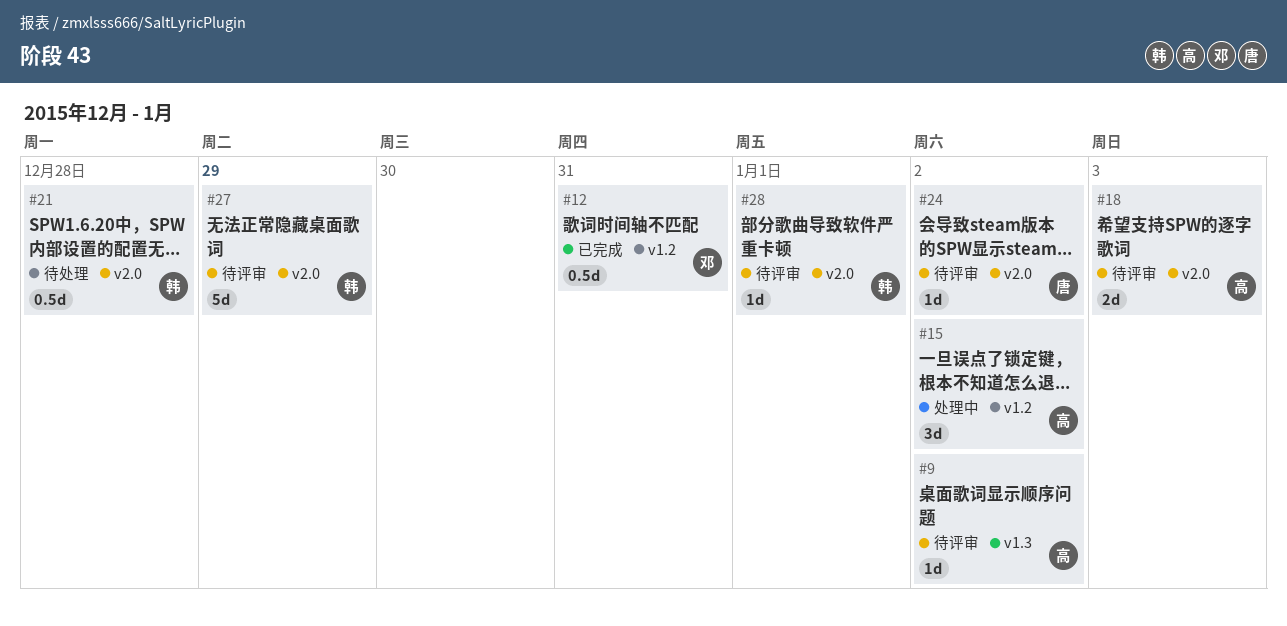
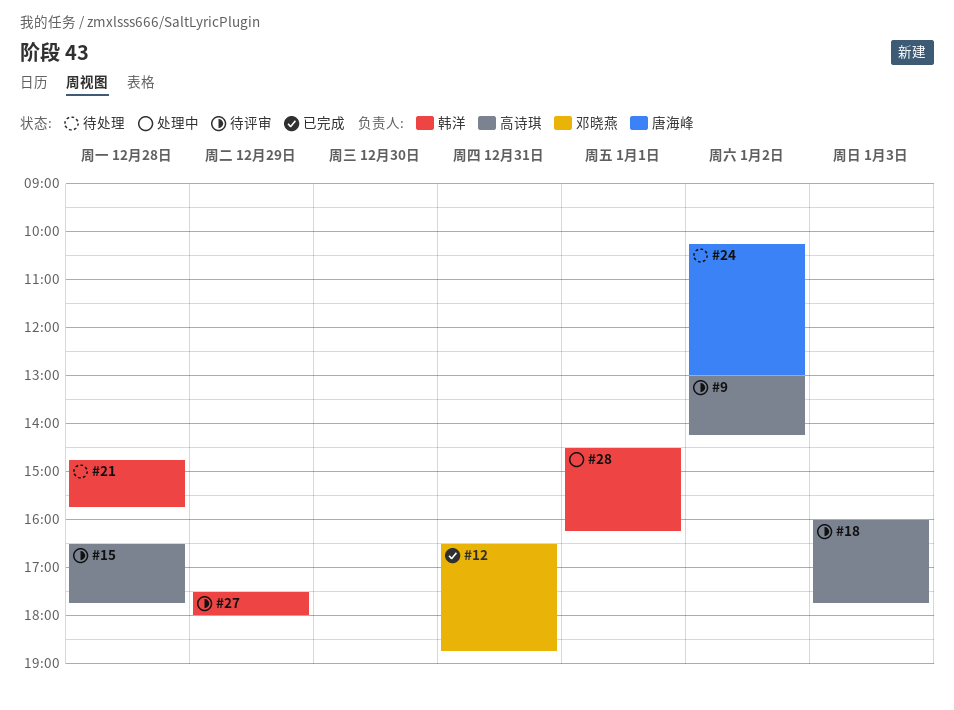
#15, status: 处理中 -> 待评审
#15, day: Jan 2 -> Dec 28
#24, status: 待评审 -> 待处理
#28, status: 待评审 -> 处理中

